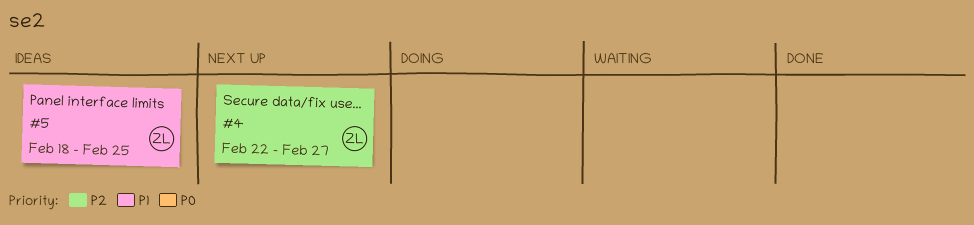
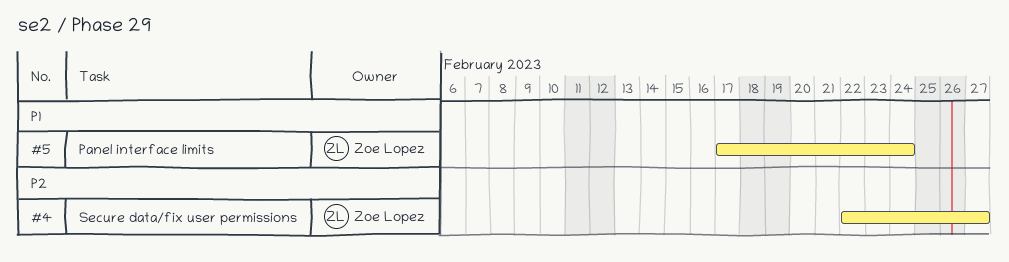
#5, start: Feb 18 -> Feb 17
#5, due: Feb 25 -> Feb 24

